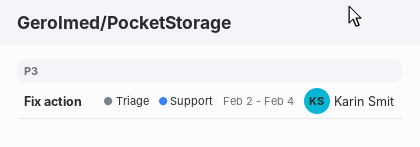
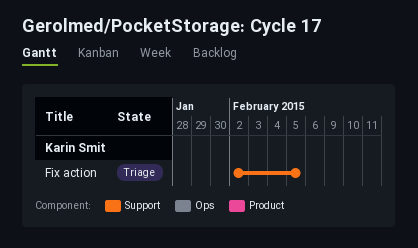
Fix action, due: Feb 4 -> Feb 5

